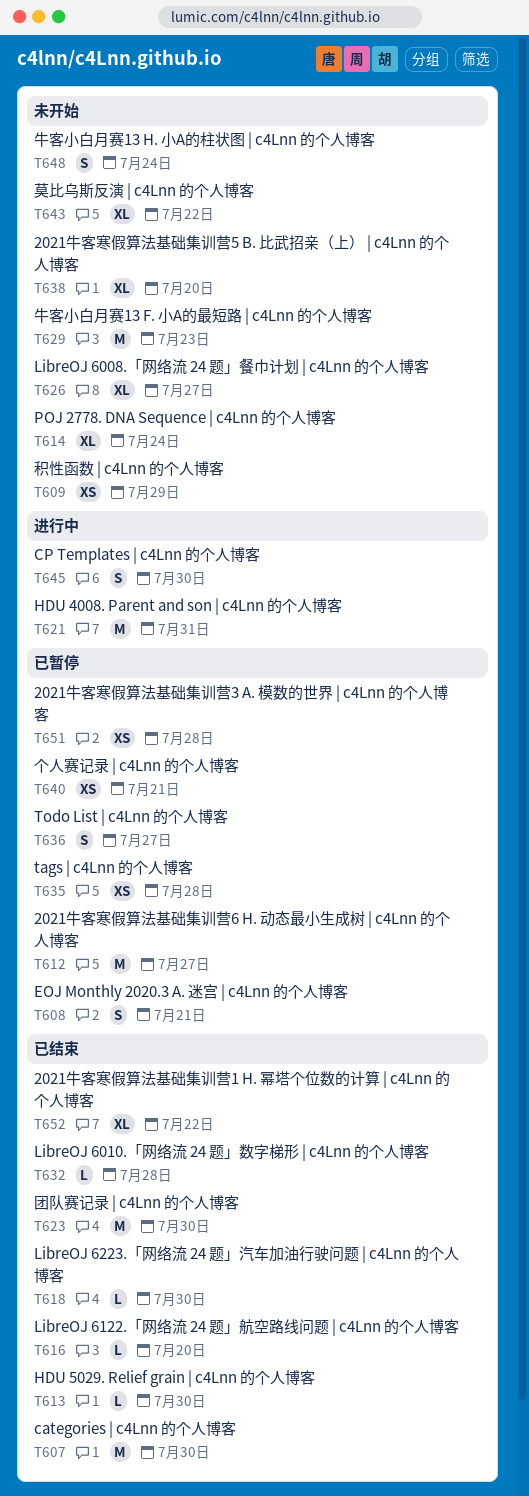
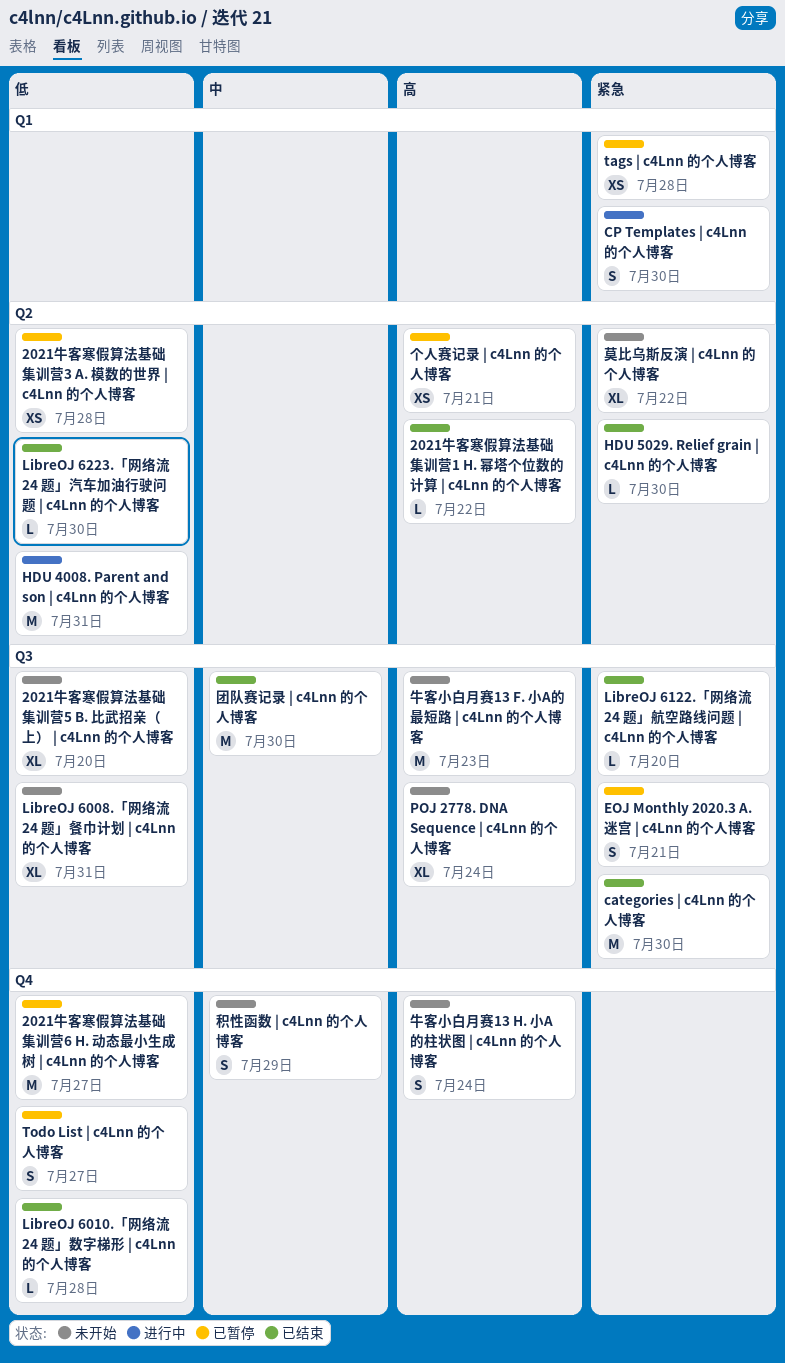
2021牛客寒假算法基础集训营1 H. 幂塔个位数的计算 | c4Lnn 的个人博客, estimate: XL -> L
LibreOJ 6008.「网络流 24 题」餐巾计划 | c4Lnn 的个人博客, due: Jul 27 -> Jul 31
积性函数 | c4Lnn 的个人博客, estimate: XS -> S

